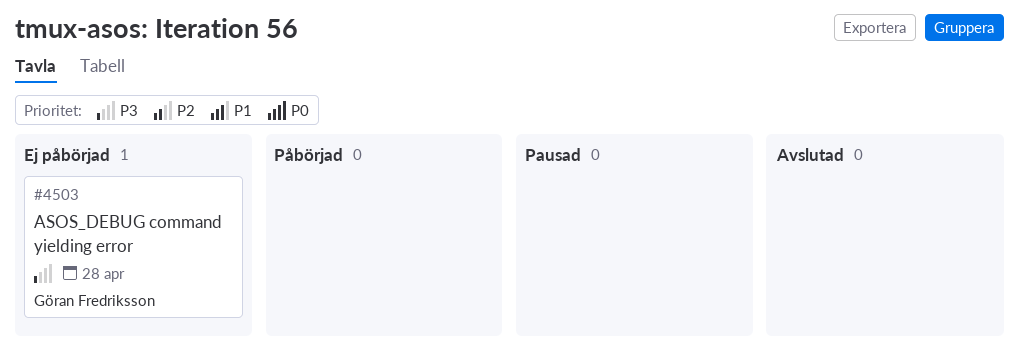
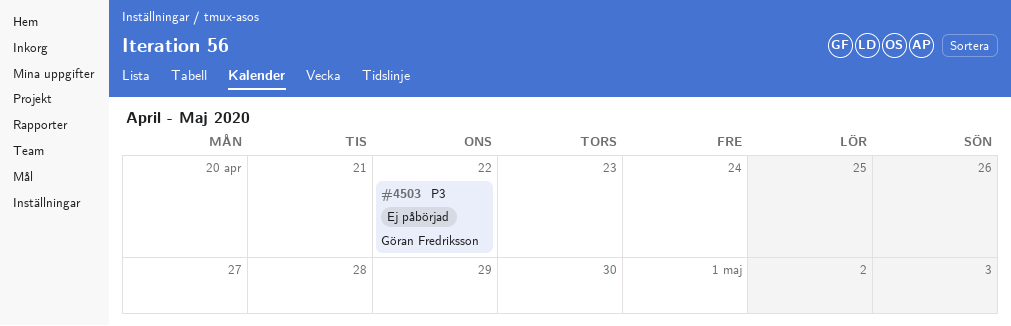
#4503, due: Apr 28 -> Apr 22

